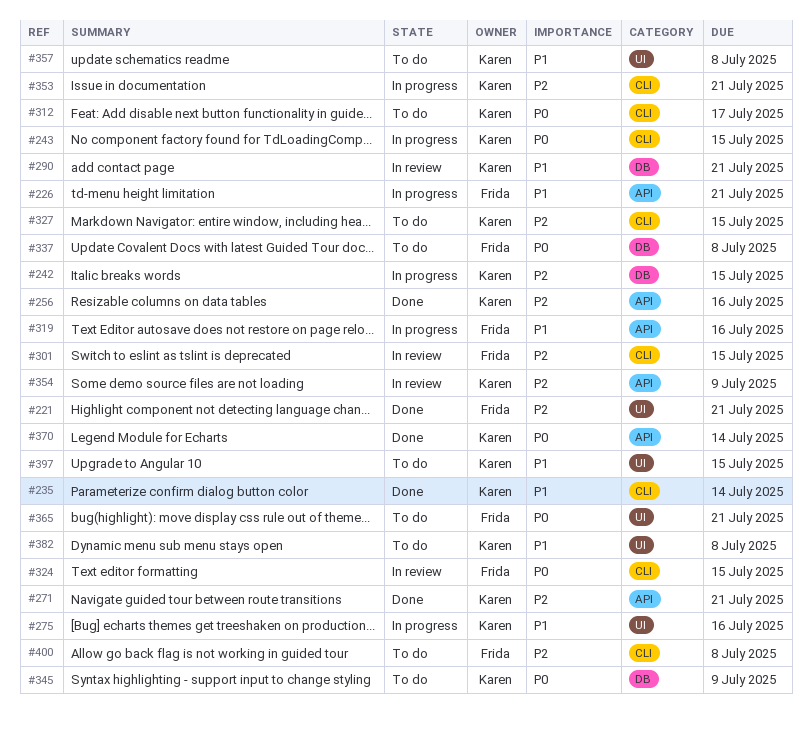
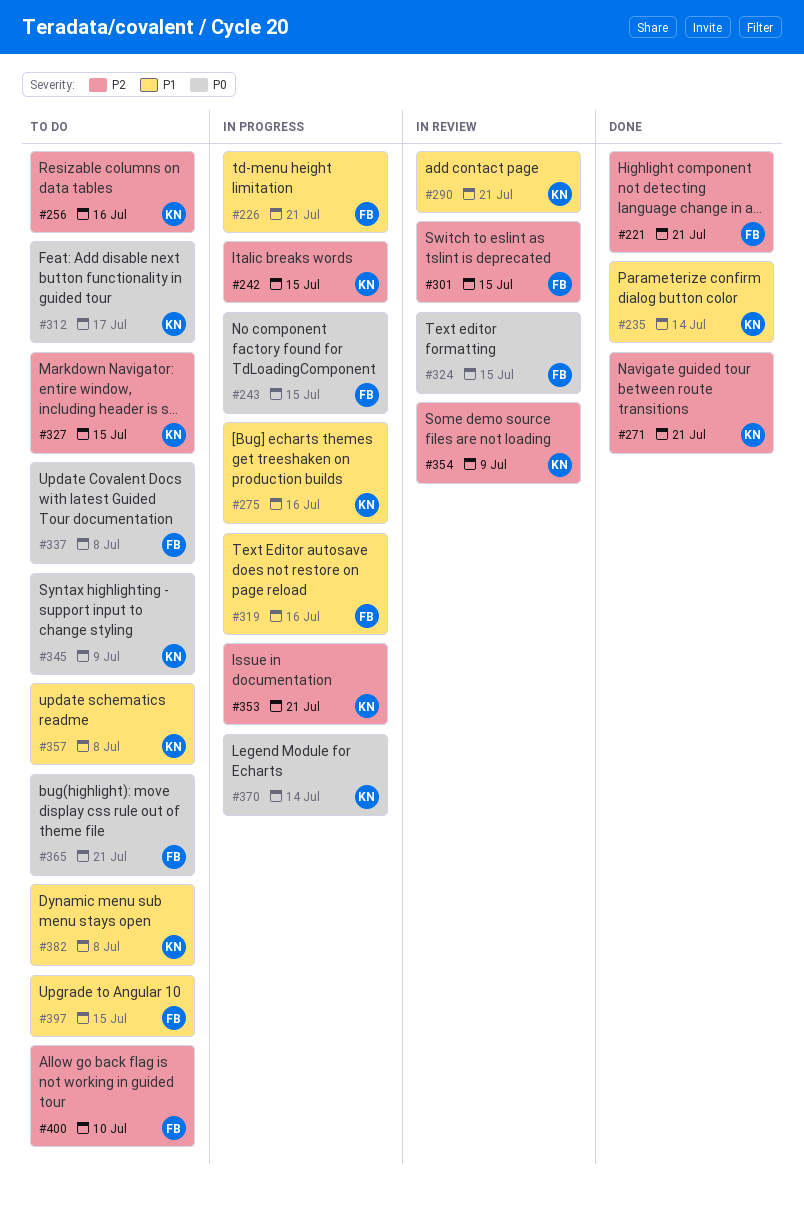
#243, owner: Karen -> Frida
#256, status: Done -> To do
#370, status: Done -> In progress
#397, owner: Karen -> Frida
#400, due: Jul 8 -> Jul 10

